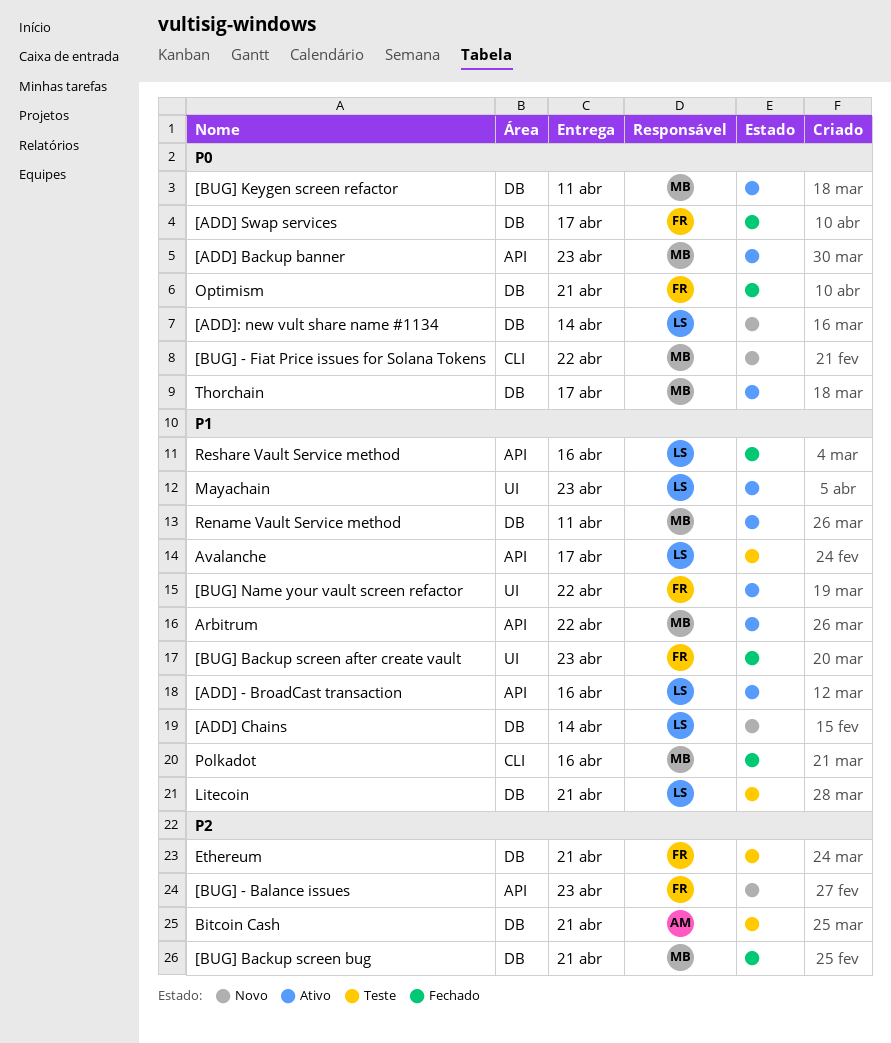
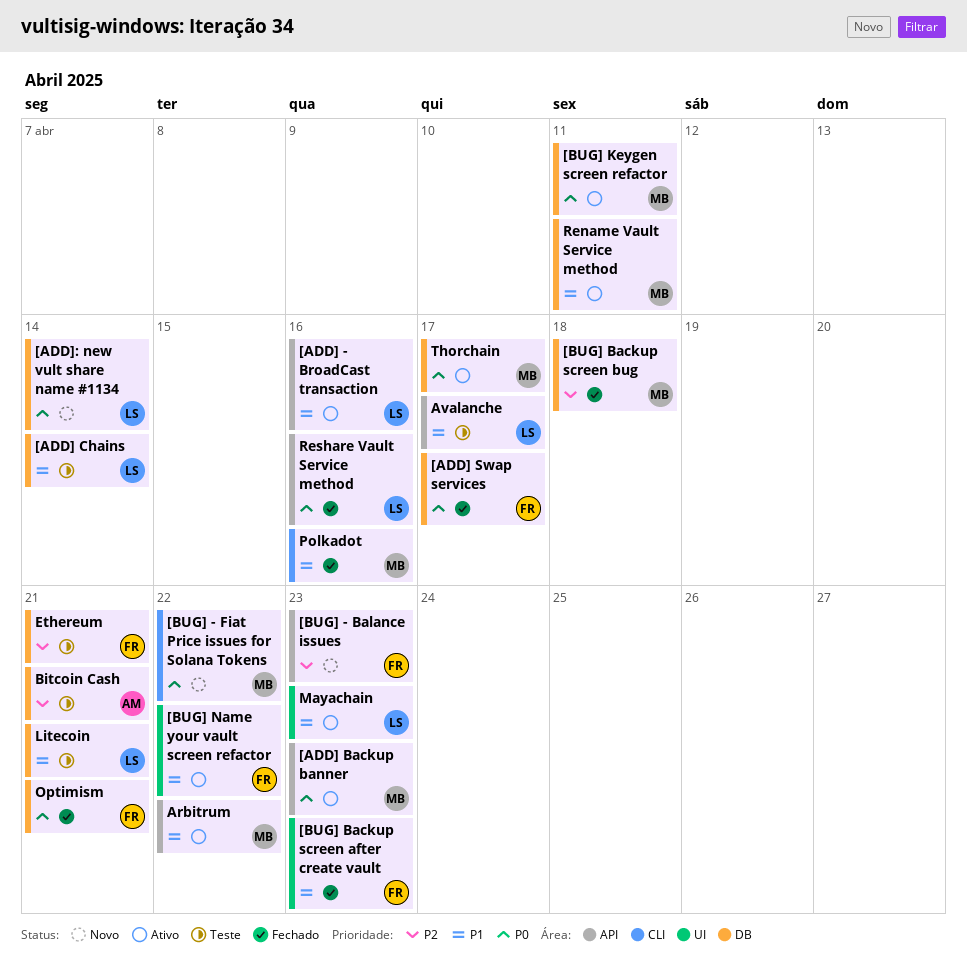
[ADD] Chains, status: Novo -> Teste
[BUG] Backup screen bug, due: Apr 21 -> Apr 18
Reshare Vault Service method, priority: P1 -> P0

